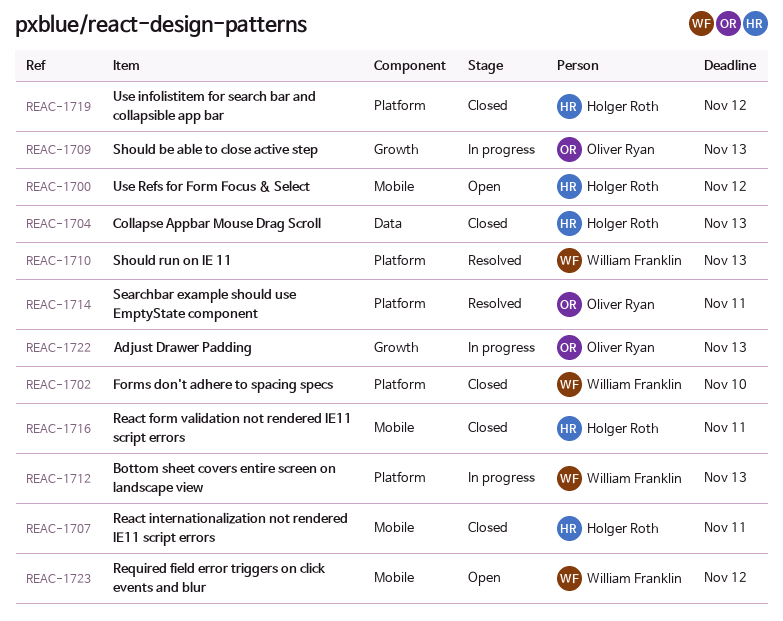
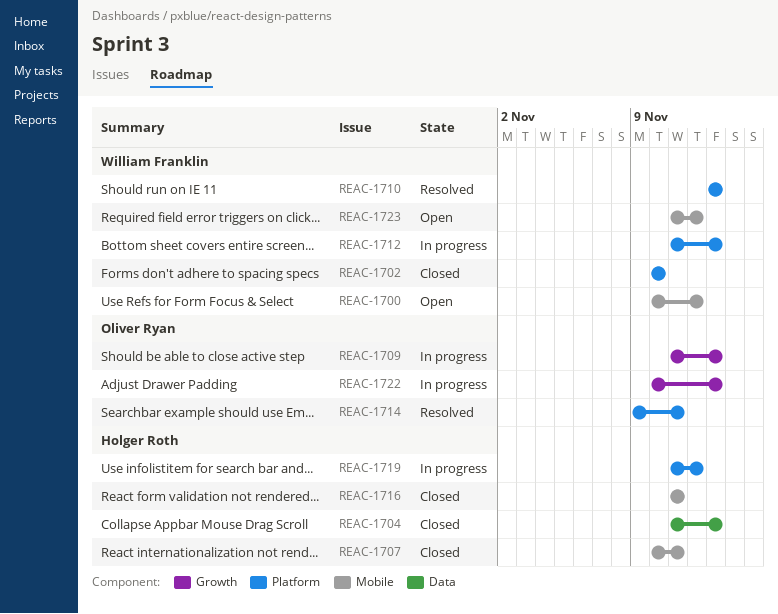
REAC-1700, owner: Holger Roth -> William Franklin
REAC-1719, status: Closed -> In progress

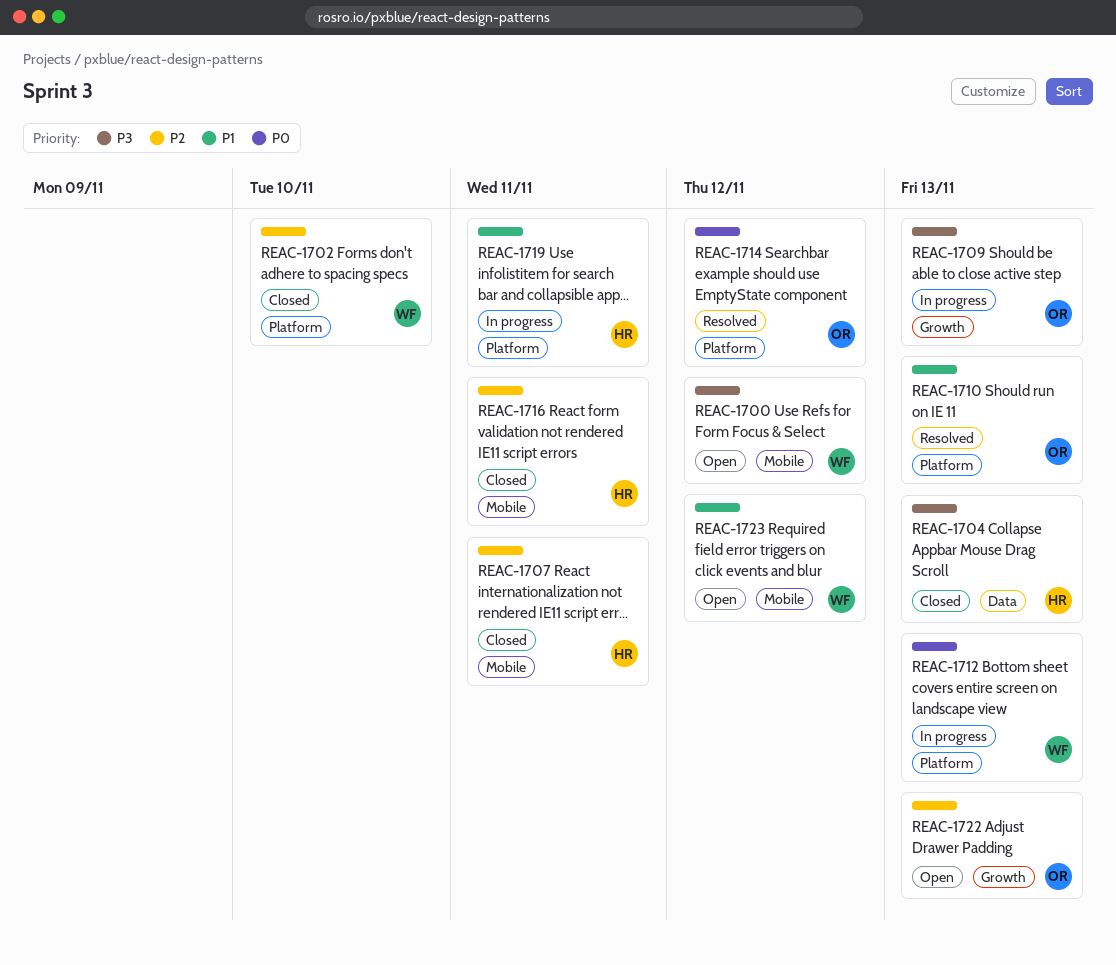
REAC-1710, owner: William Franklin -> Oliver Ryan
REAC-1714, due: Nov 11 -> Nov 12
REAC-1719, due: Nov 12 -> Nov 11
REAC-1722, status: In progress -> Open

